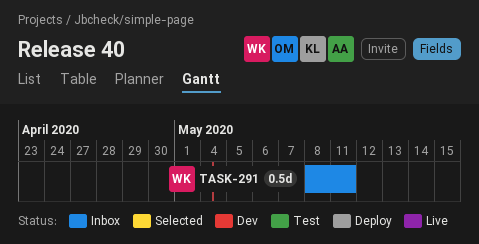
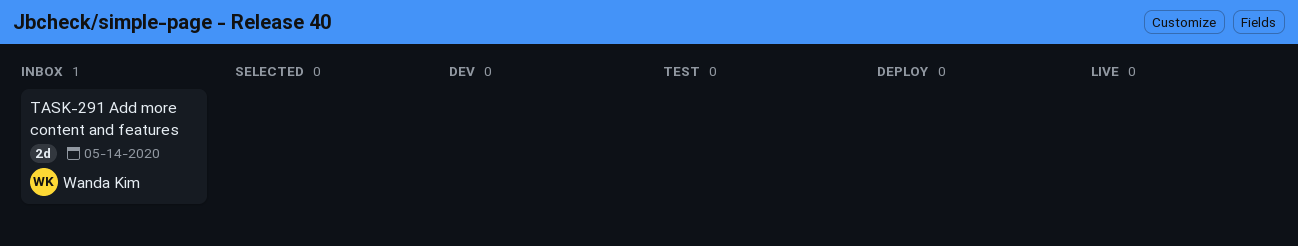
TASK-291, estimate: 0.5d -> 2d
TASK-291, due: May 11 -> May 14

